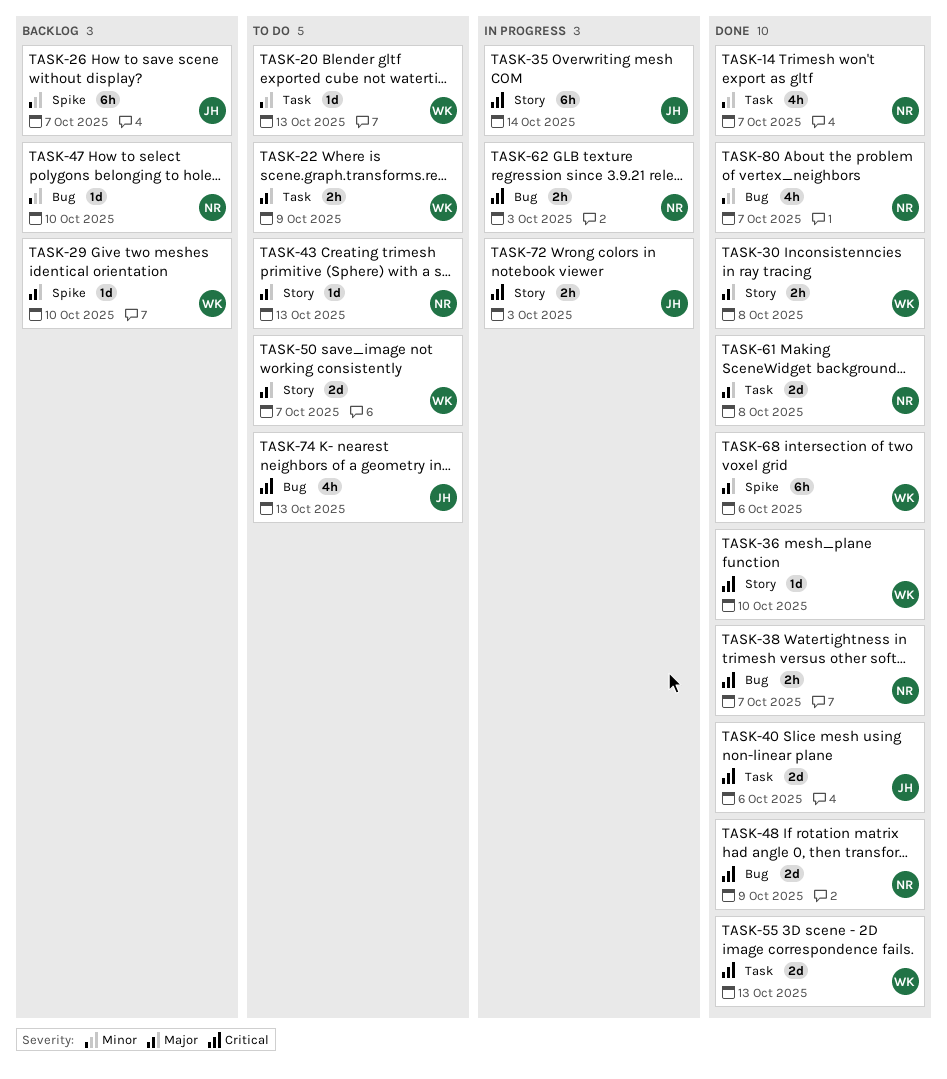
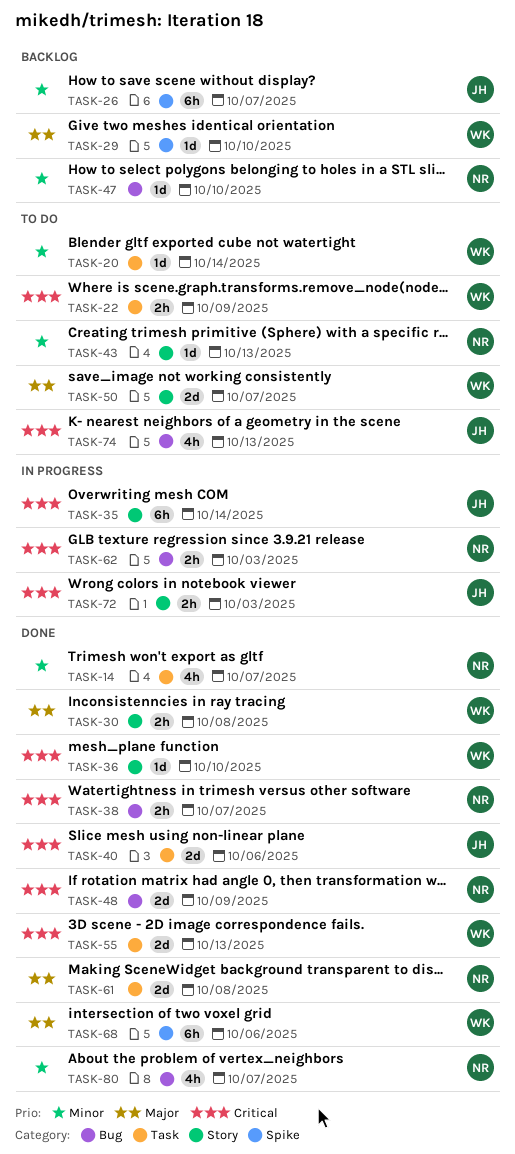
TASK-20, due: Oct 13 -> Oct 14
TASK-22, priority: Major -> Critical
TASK-43, priority: Major -> Minor

